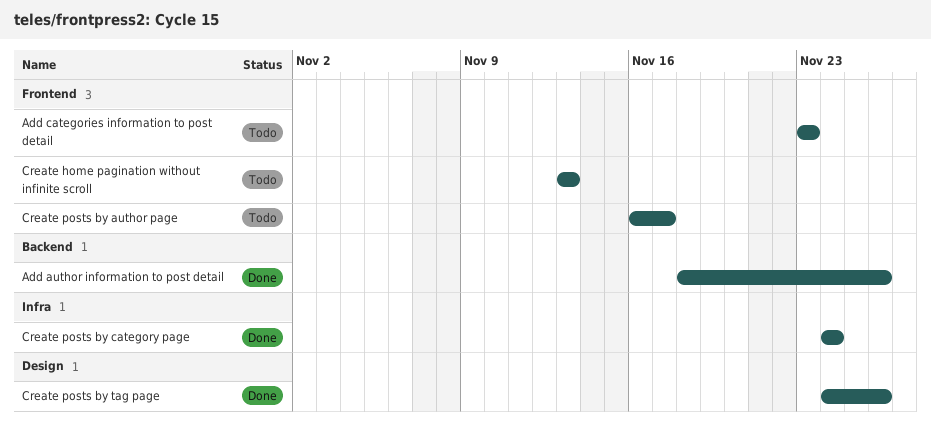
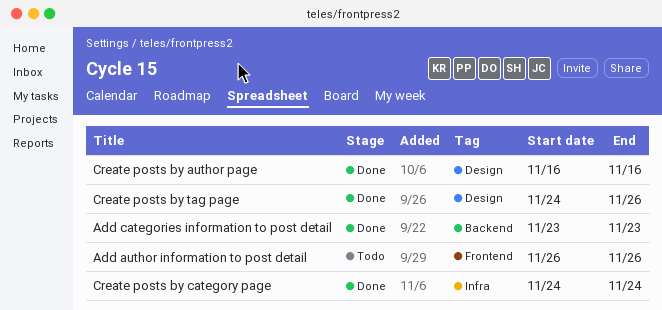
Add author information to post detail, status: Done -> Todo
Add author information to post detail, label: Backend -> Frontend
Add author information to post detail, start: Nov 18 -> Nov 26
Add categories information to post detail, status: Todo -> Done
Add categories information to post detail, label: Frontend -> Backend
Create home pagination without infinite scroll: present -> none
Create posts by author page, status: Todo -> Done
Create posts by author page, label: Frontend -> Design
Create posts by author page, due: Nov 17 -> Nov 16

